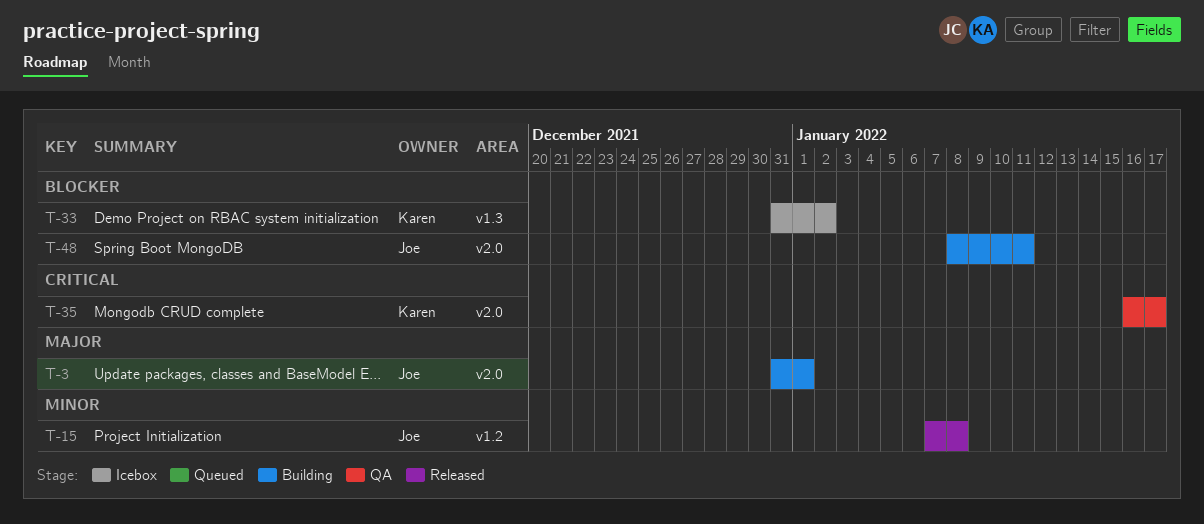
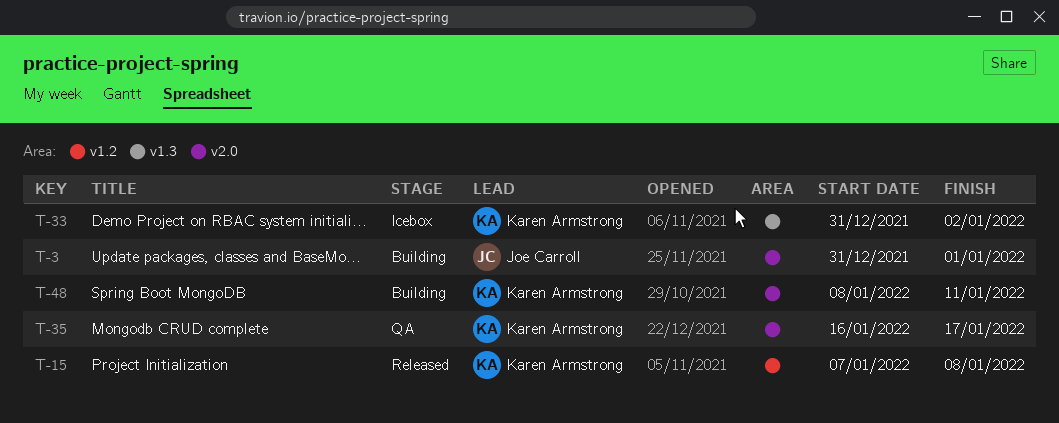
T-15, owner: Joe Carroll -> Karen Armstrong
T-48, owner: Joe Carroll -> Karen Armstrong

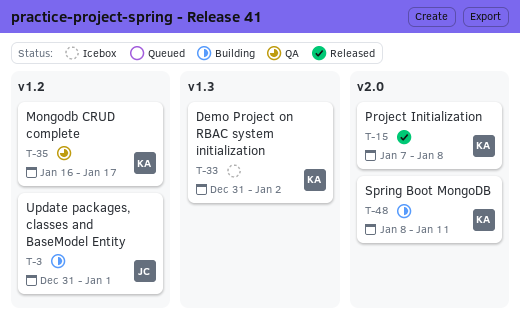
T-3, label: v2.0 -> v1.2
T-15, label: v1.2 -> v2.0
T-35, label: v2.0 -> v1.2

